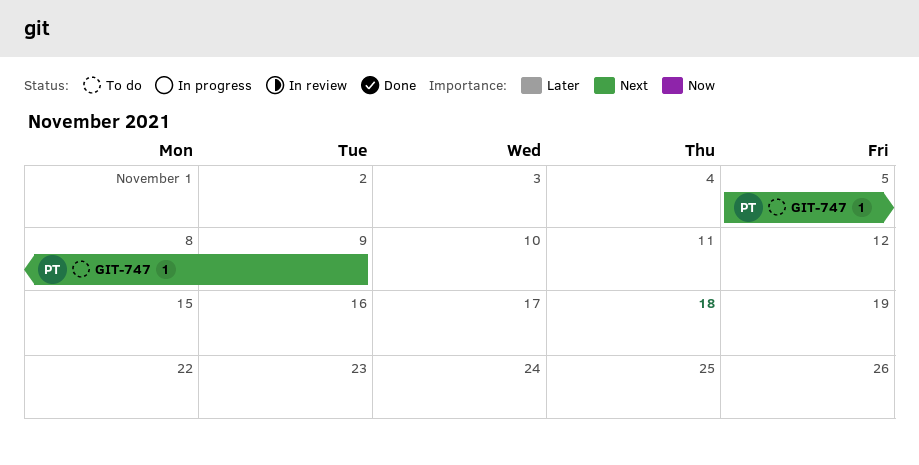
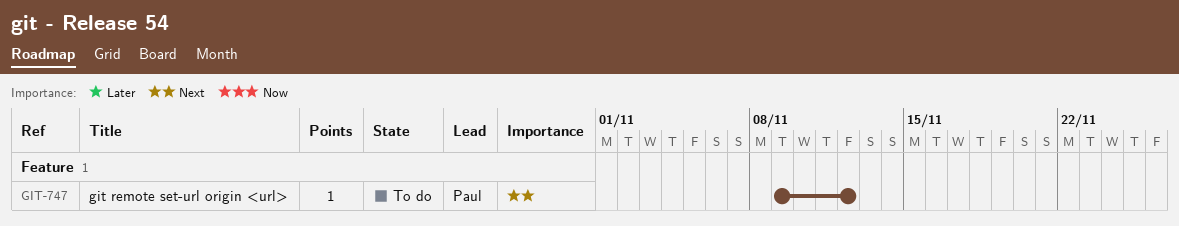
GIT-747, start: Nov 5 -> Nov 9
GIT-747, due: Nov 9 -> Nov 12

